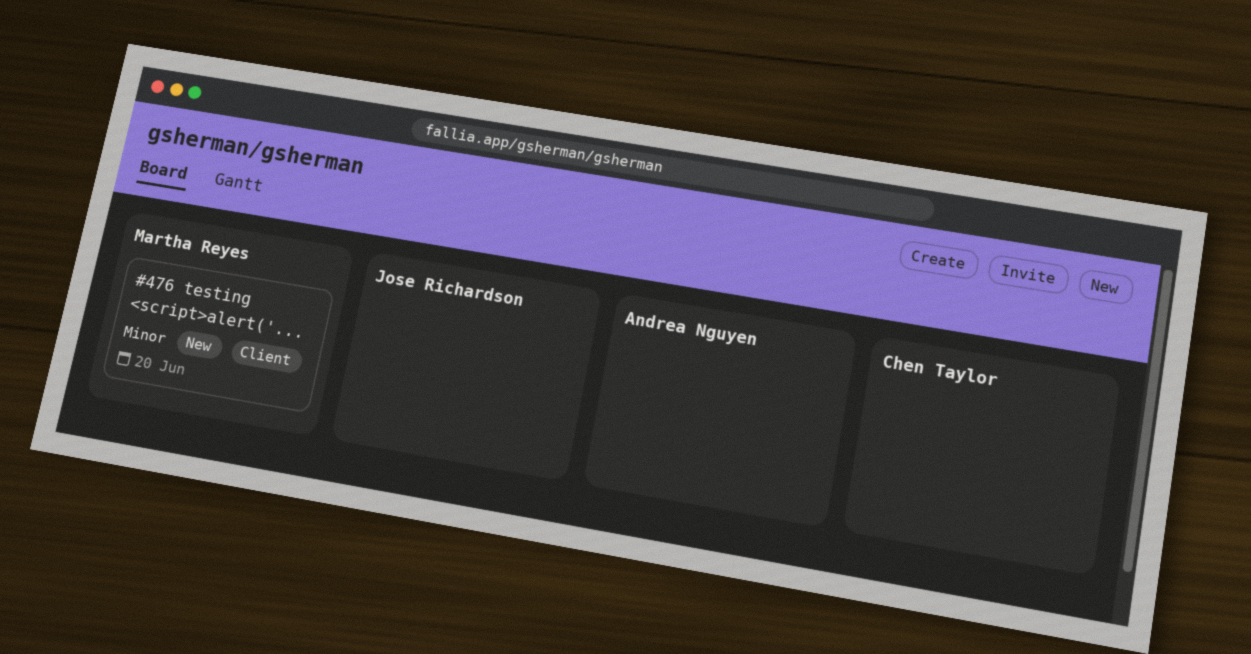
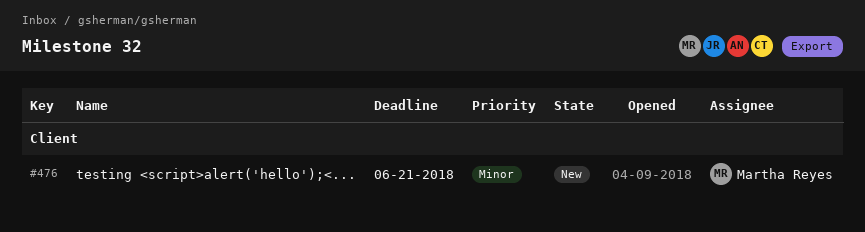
#476, due: Jun 20 -> Jun 21

